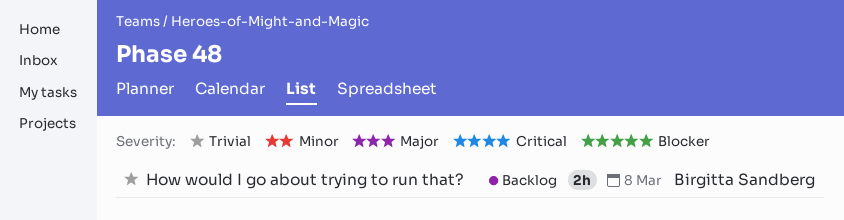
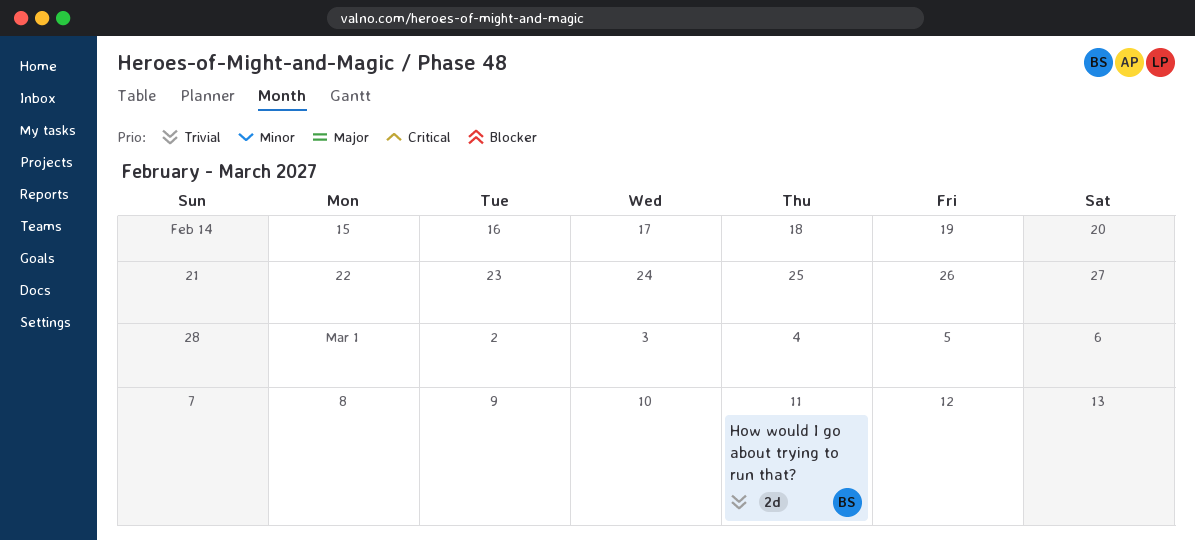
How would I go about trying to run that?, estimate: 2h -> 2d
How would I go about trying to run that?, due: Mar 8 -> Mar 11

